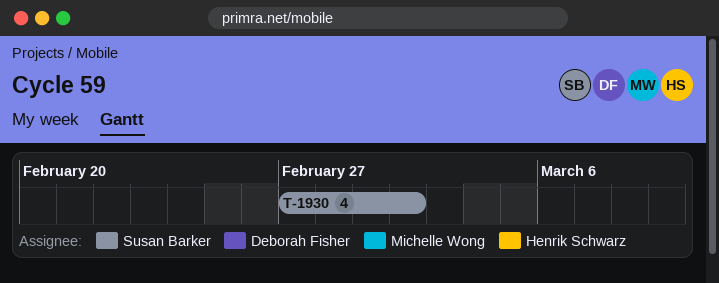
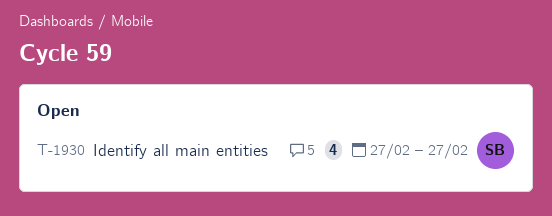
T-1930, due: Mar 2 -> Feb 27

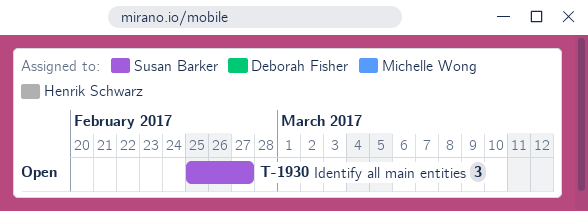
T-1930, estimate: 4 -> 3
T-1930, start: Feb 27 -> Feb 25

